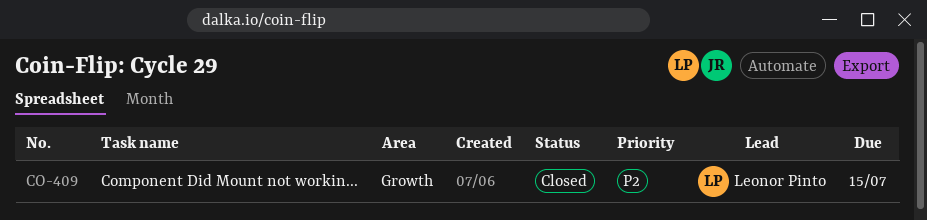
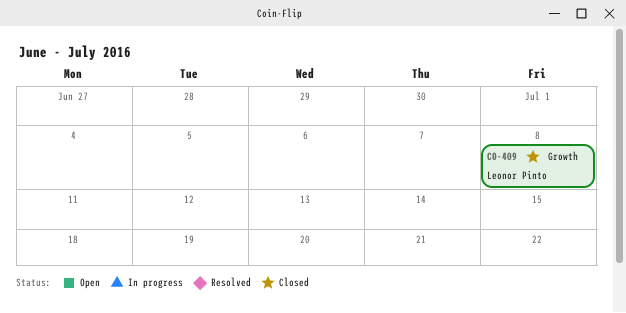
CO-409, due: Jul 15 -> Jul 8

